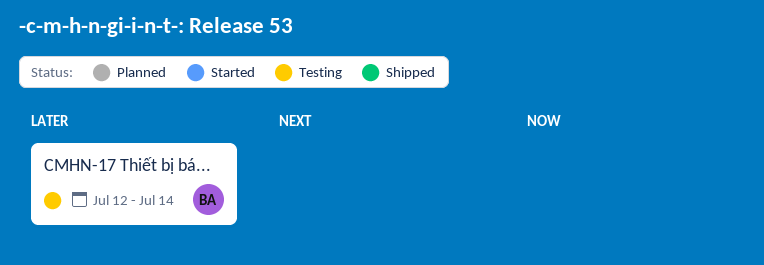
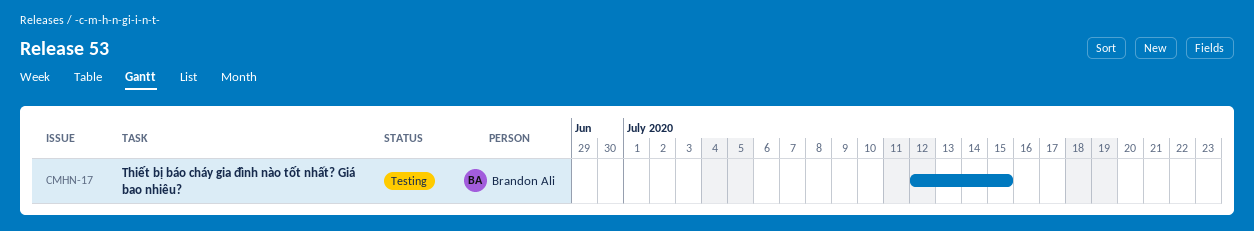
CMHN-17, due: Jul 14 -> Jul 15

